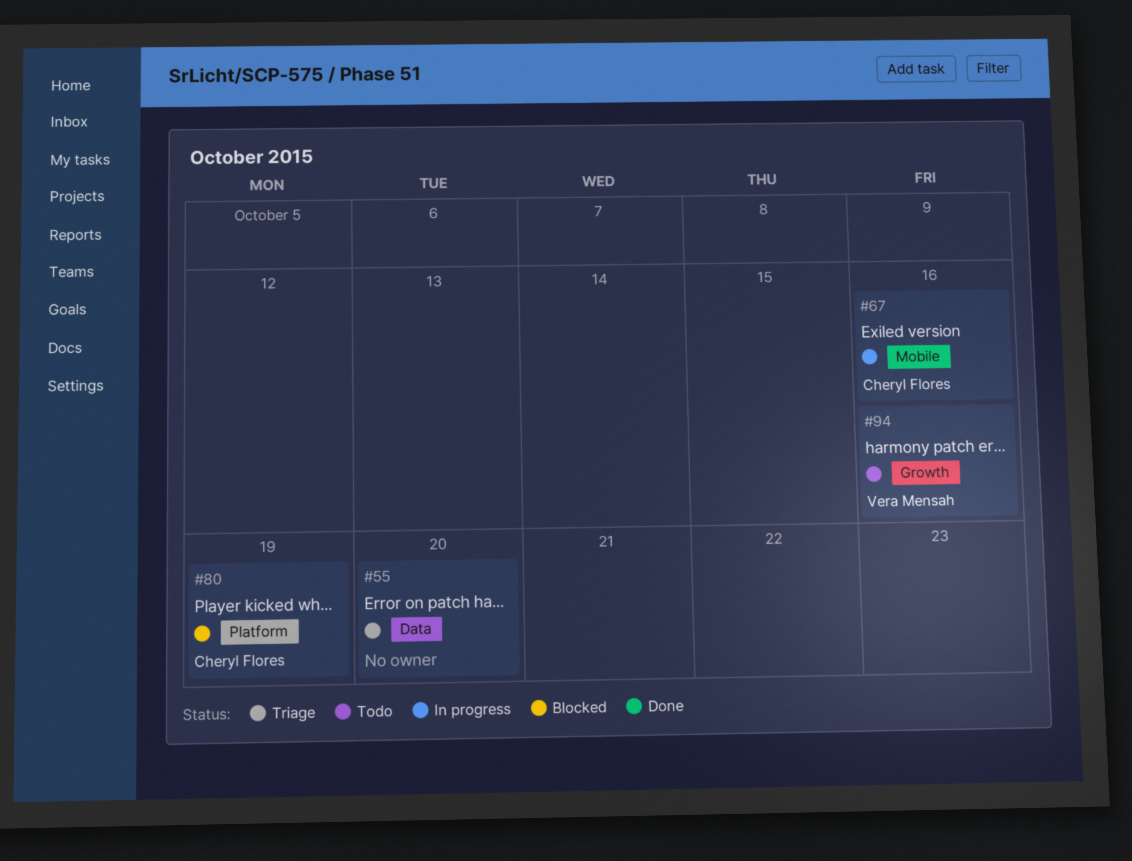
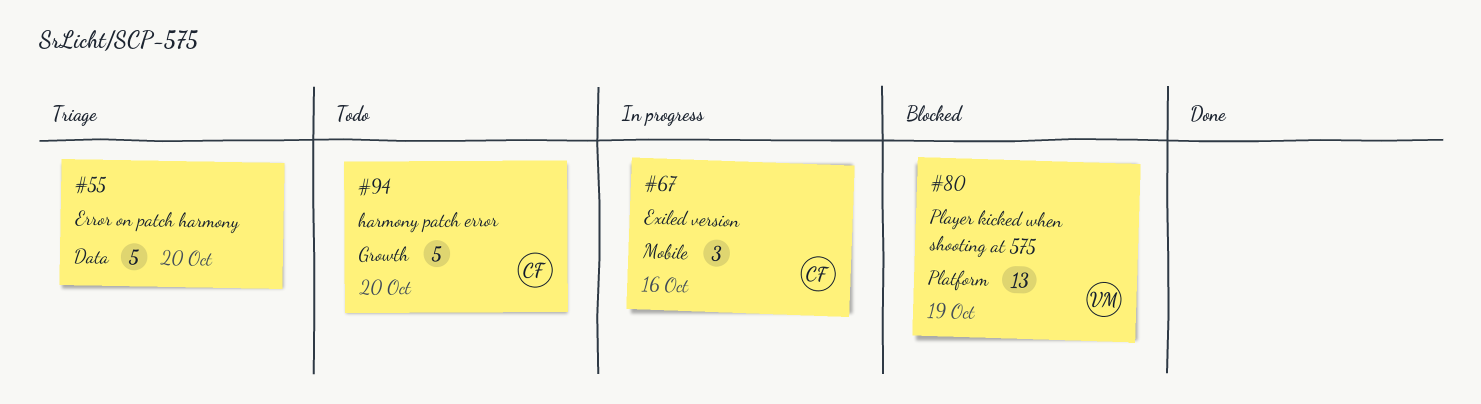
#80, owner: Cheryl Flores -> Vera Mensah
#94, owner: Vera Mensah -> Cheryl Flores
#94, due: Oct 16 -> Oct 20

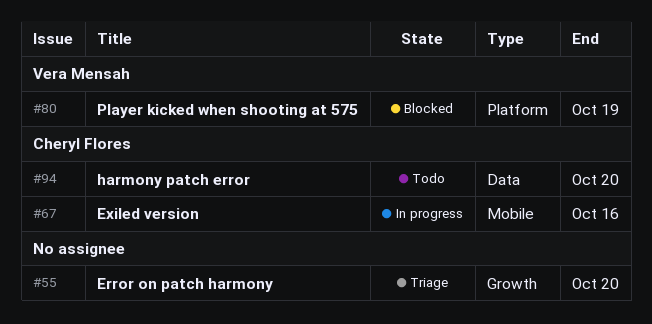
#55, label: Data -> Growth
#94, label: Growth -> Data

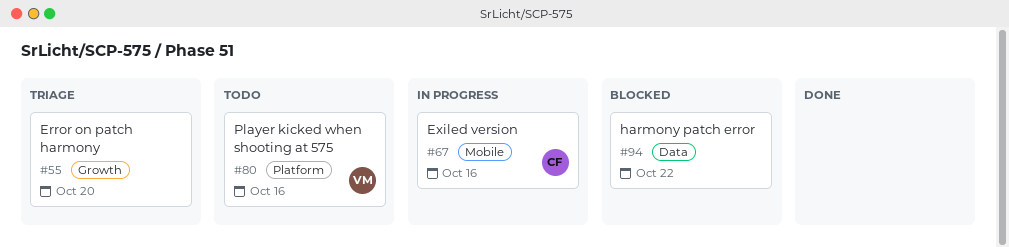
#80, status: Blocked -> Todo
#80, due: Oct 19 -> Oct 16
#94, status: Todo -> Blocked
#94, owner: Cheryl Flores -> none
#94, due: Oct 20 -> Oct 22

